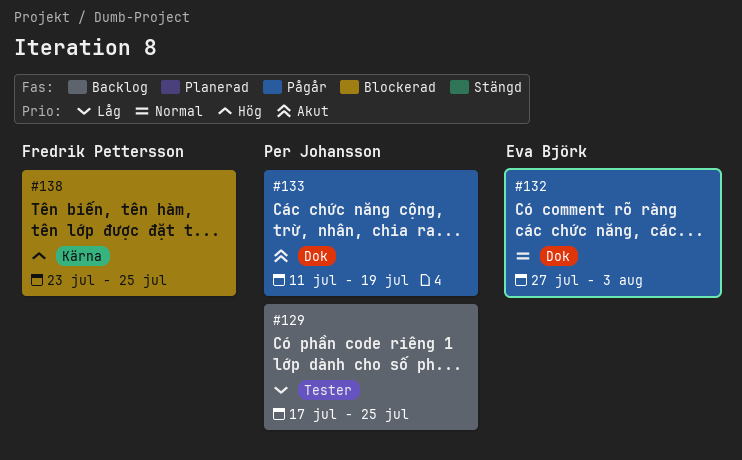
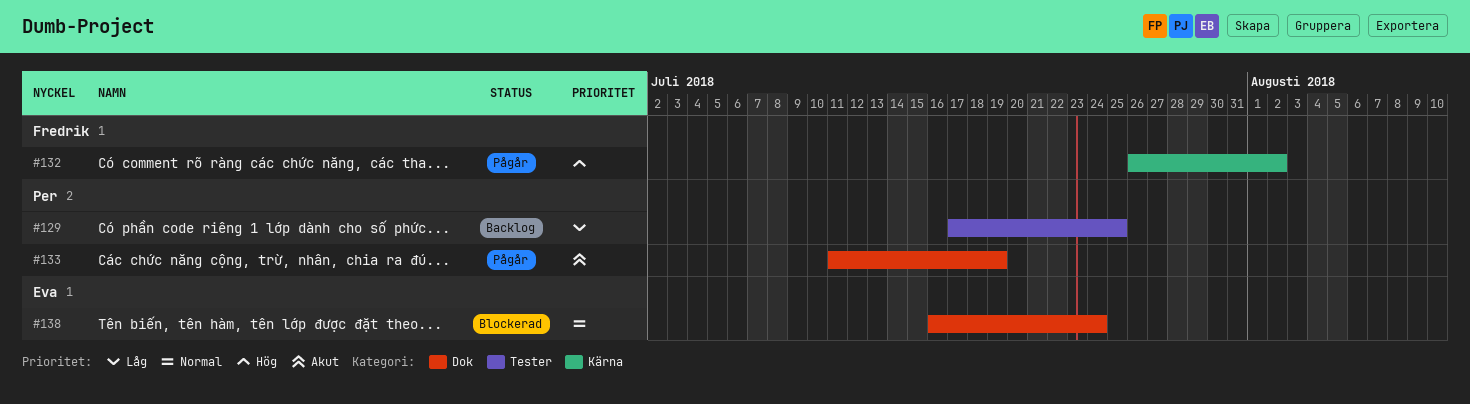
#132, owner: Eva Björk -> Fredrik Pettersson
#132, priority: Normal -> Hög
#132, label: Dok -> Kärna
#132, start: Jul 27 -> Jul 26
#132, due: Aug 3 -> Aug 2
#138, owner: Fredrik Pettersson -> Eva Björk
#138, priority: Hög -> Normal
#138, label: Kärna -> Dok
#138, start: Jul 23 -> Jul 16
#138, due: Jul 25 -> Jul 24

